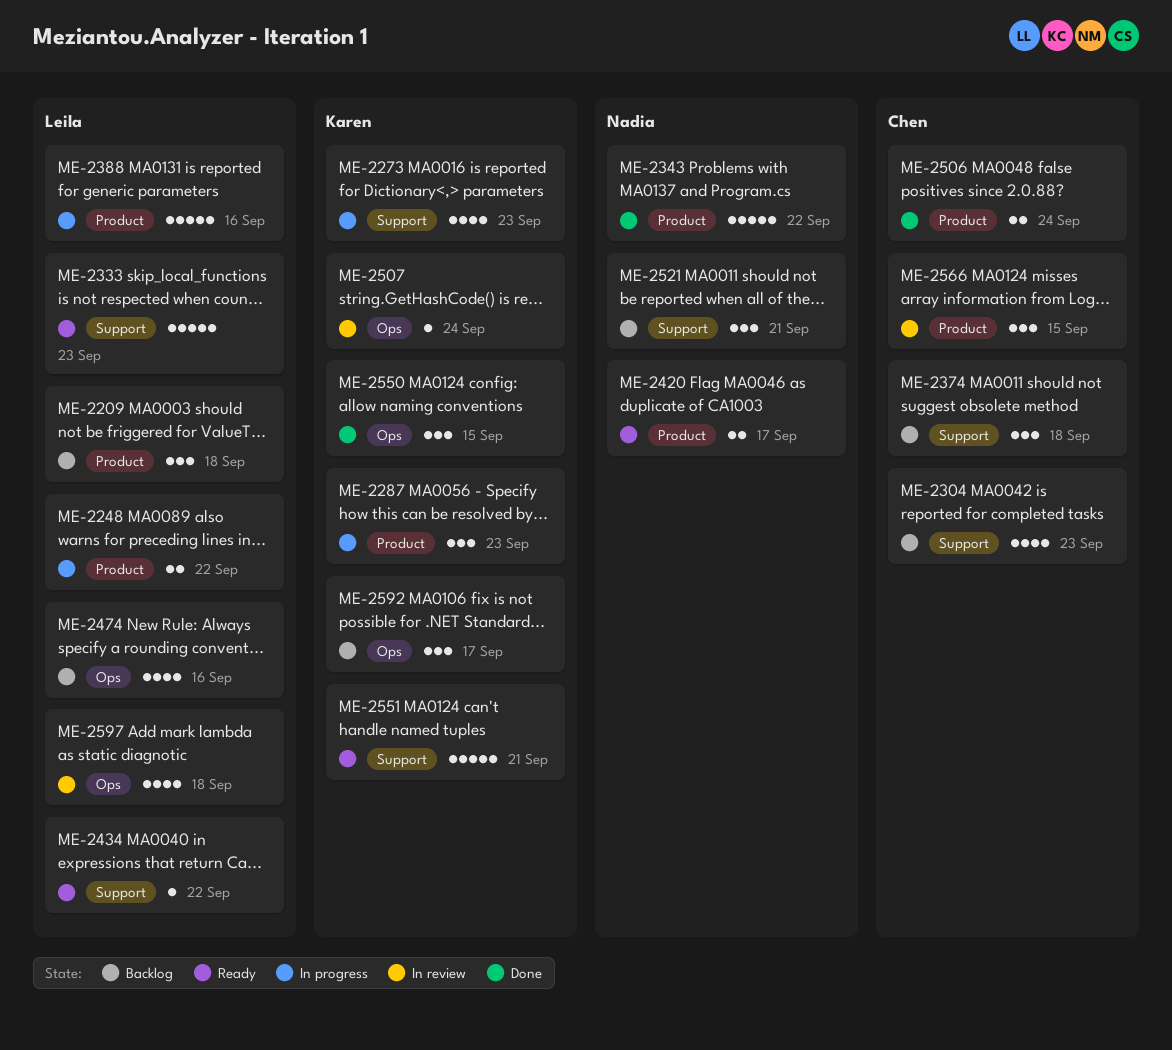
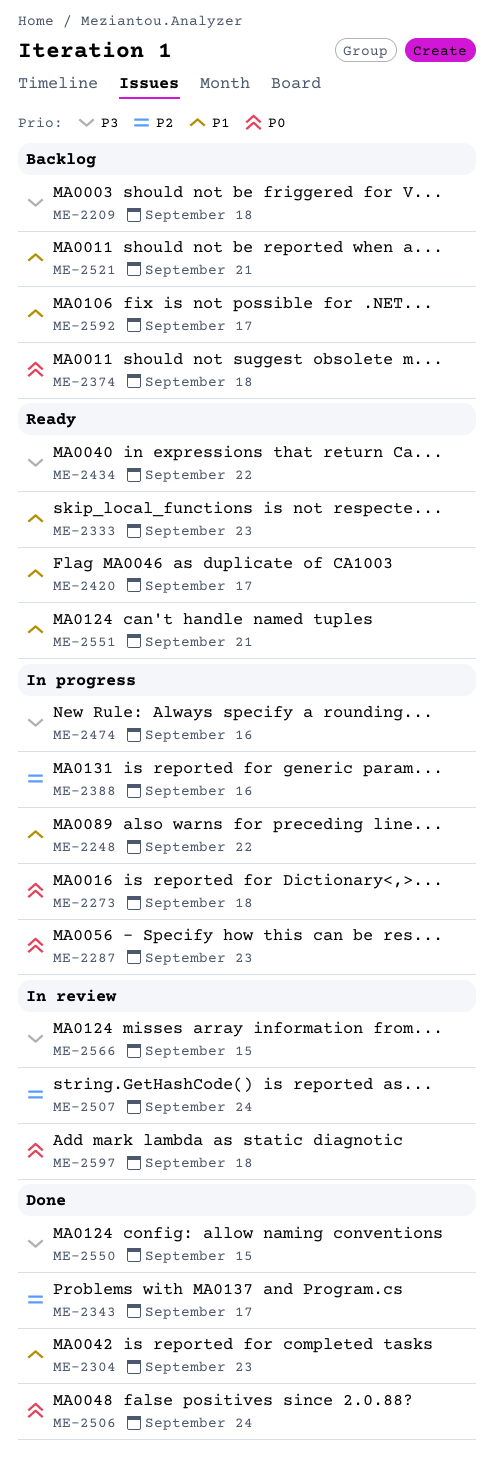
ME-2273, due: Sep 23 -> Sep 18
ME-2304, status: Backlog -> Done
ME-2343, due: Sep 22 -> Sep 17
ME-2474, status: Backlog -> In progress

